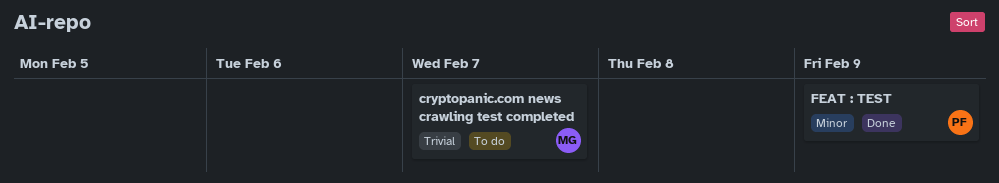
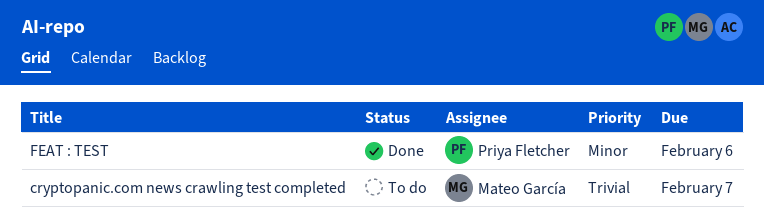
FEAT : TEST, due: Feb 9 -> Feb 6

